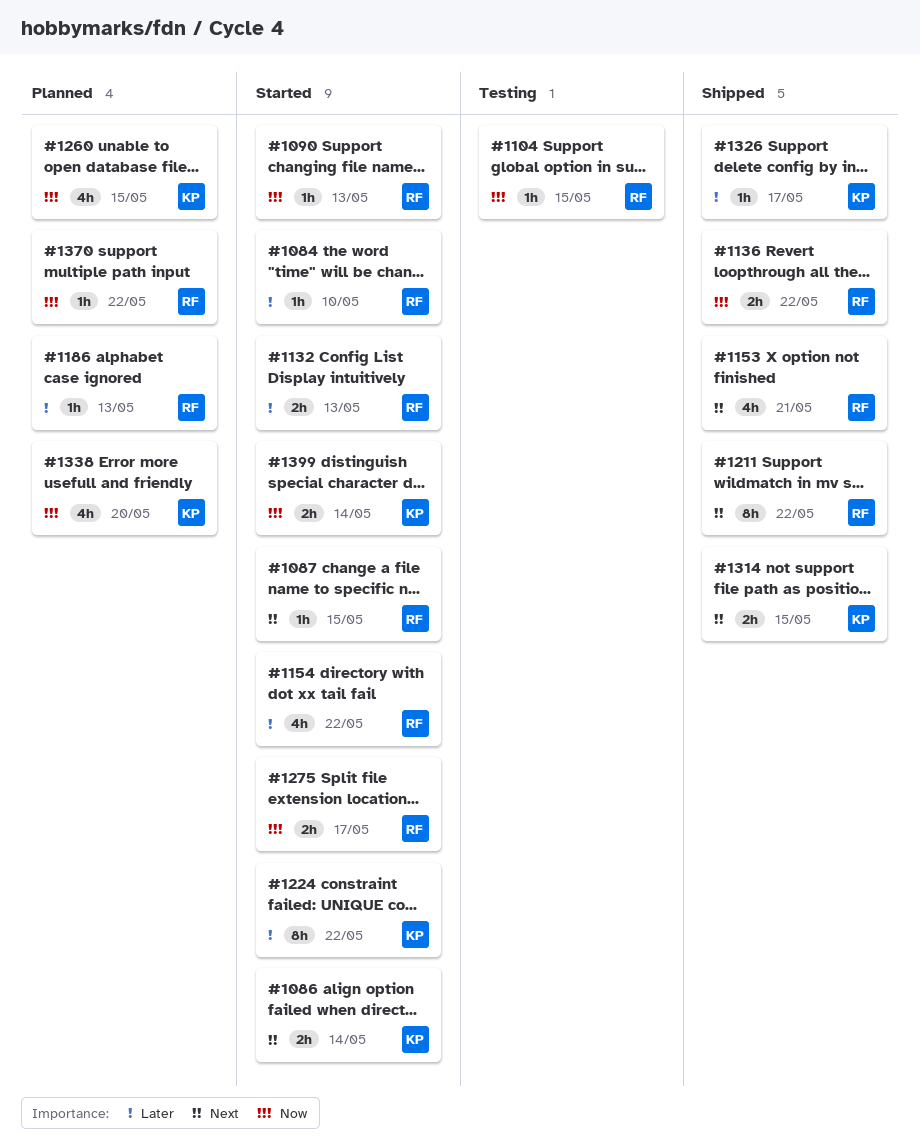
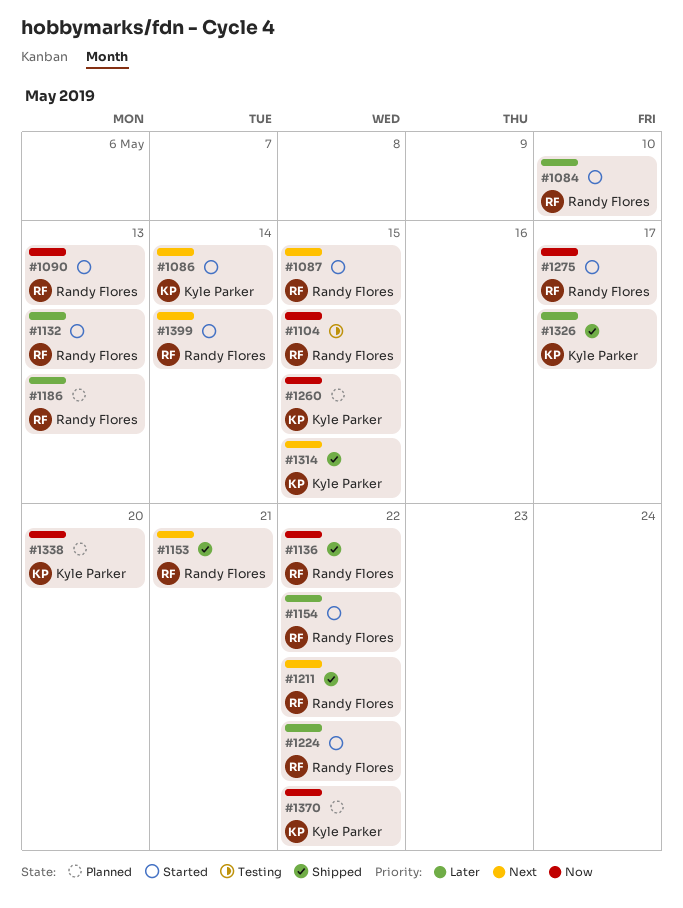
#1224, owner: Kyle Parker -> Randy Flores
#1370, owner: Randy Flores -> Kyle Parker
#1399, owner: Kyle Parker -> Randy Flores
#1399, priority: Now -> Next

